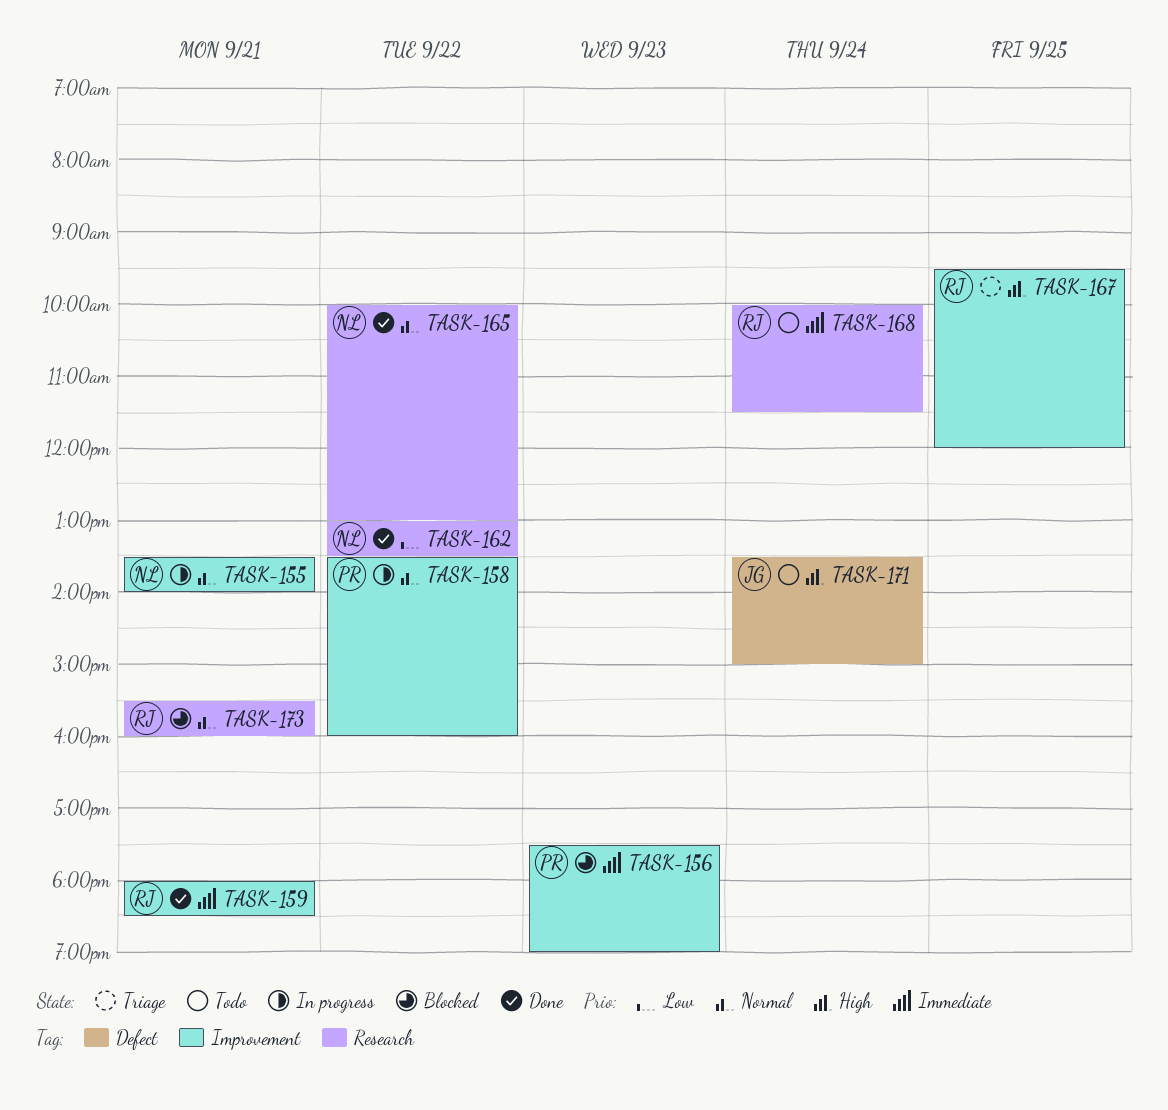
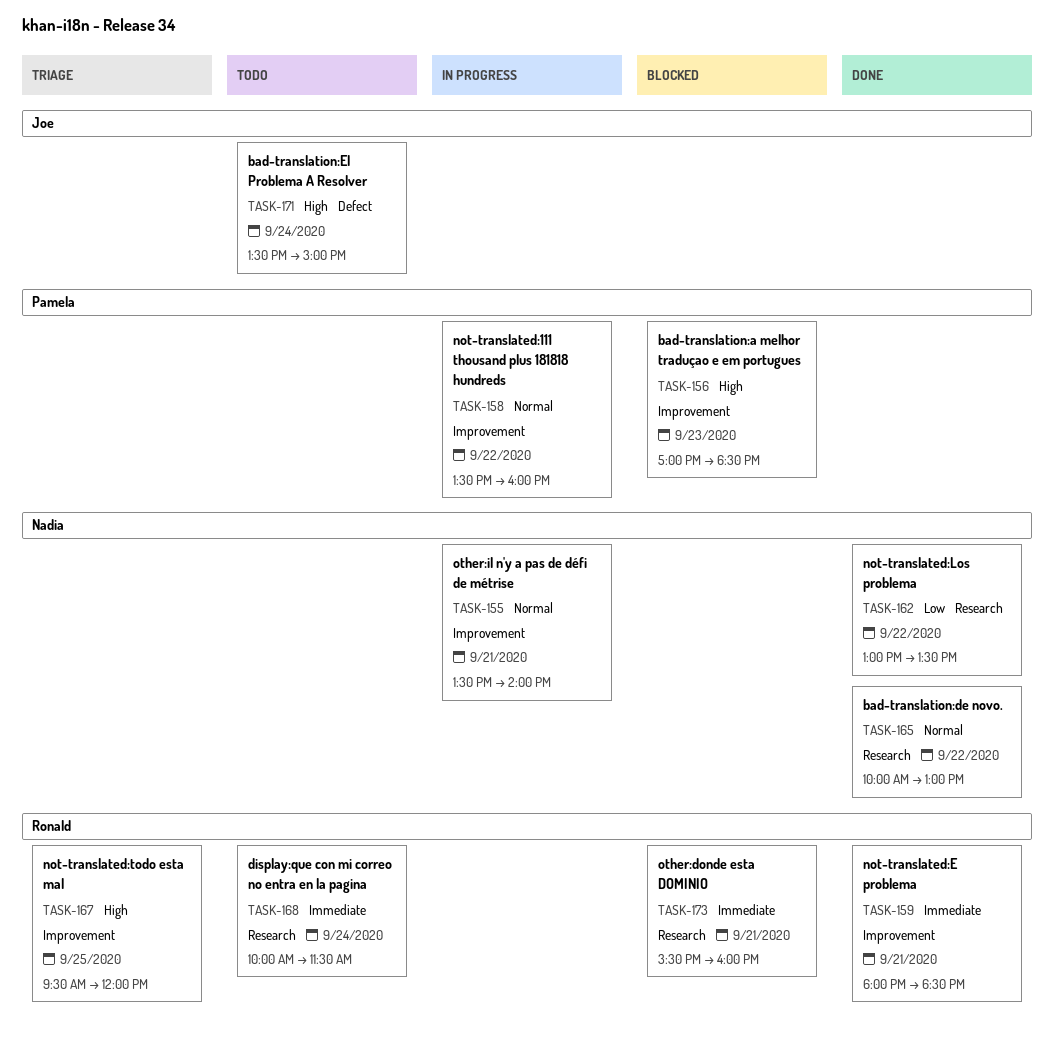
TASK-156, priority: Immediate -> High
TASK-156, begins: 17:30 -> 17:00
TASK-156, ends: 19:00 -> 18:30
TASK-173, priority: Normal -> Immediate

